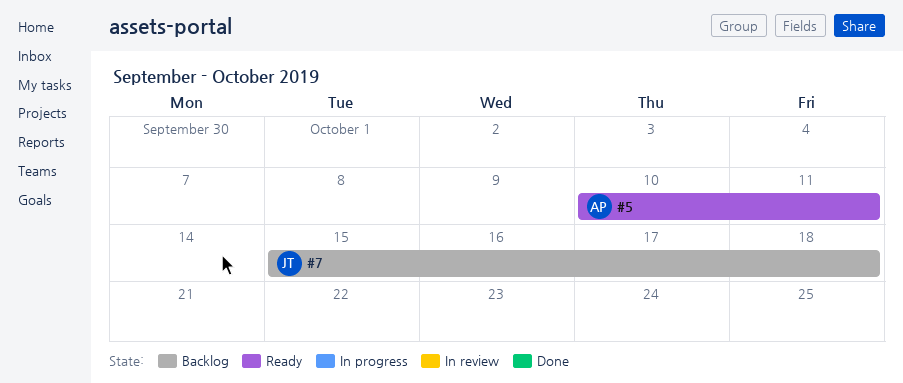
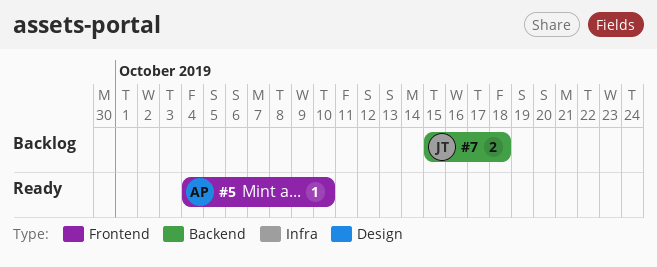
#5, start: Oct 10 -> Oct 4
#5, due: Oct 11 -> Oct 10

